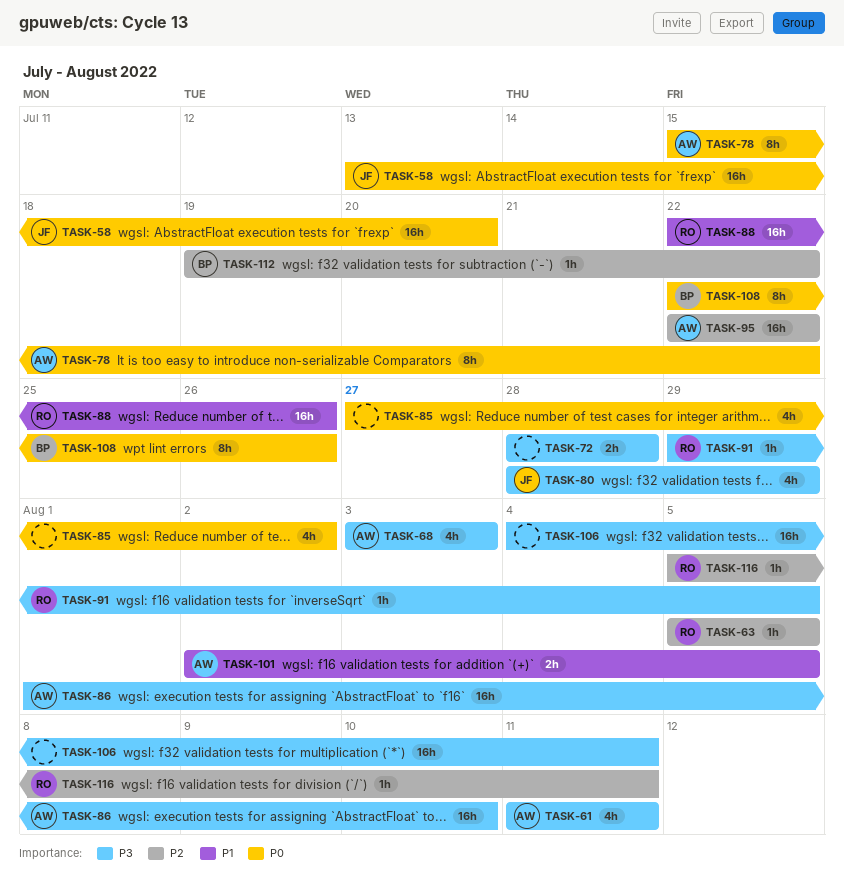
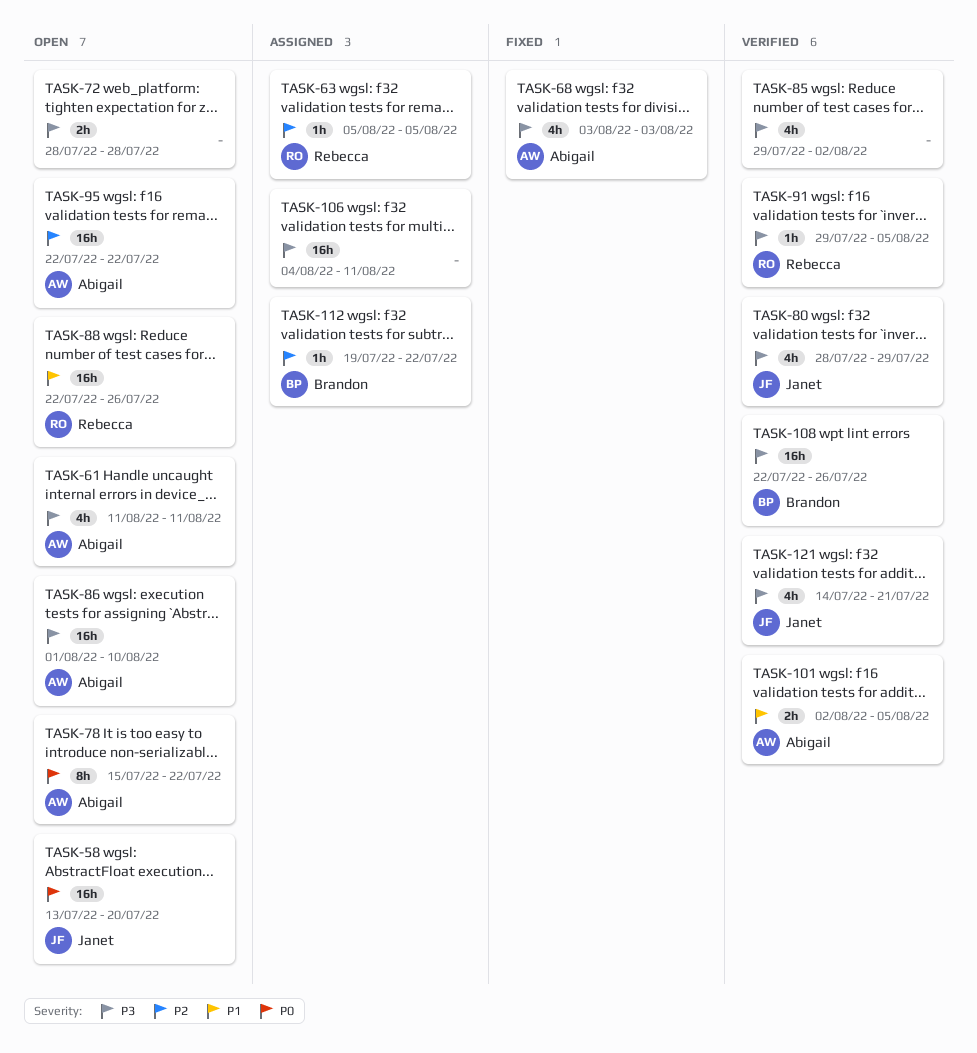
TASK-85, priority: P0 -> P3
TASK-85, start: Jul 27 -> Jul 29
TASK-108, priority: P0 -> P3
TASK-108, estimate: 8h -> 16h
TASK-116: present -> none
TASK-121: none -> present

